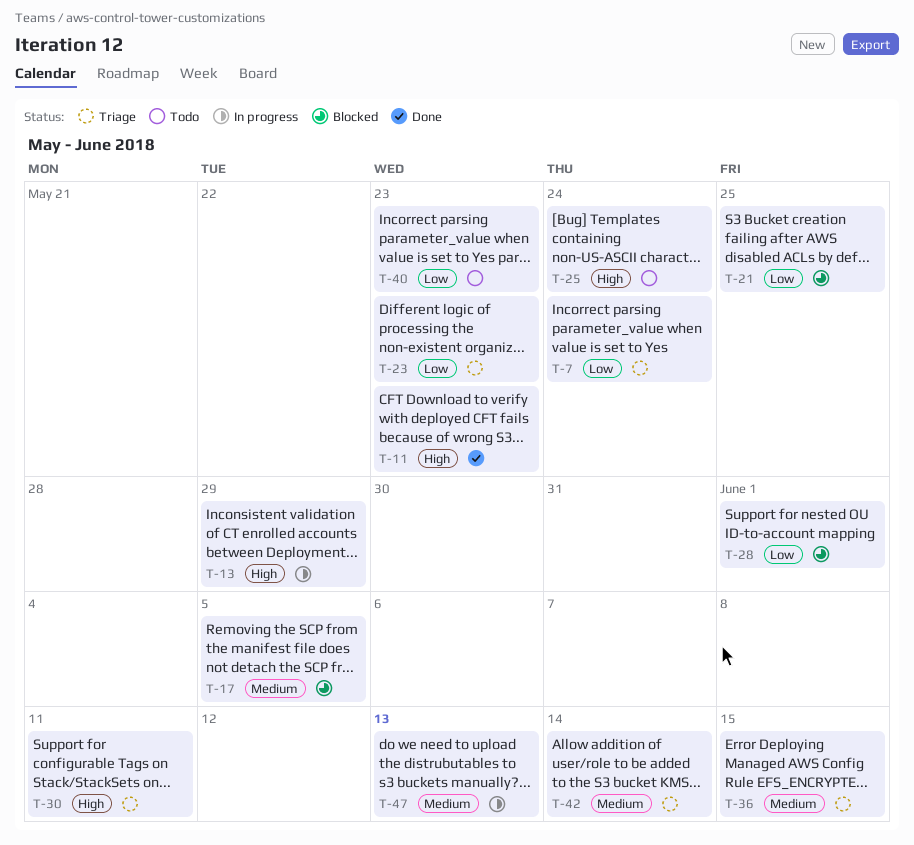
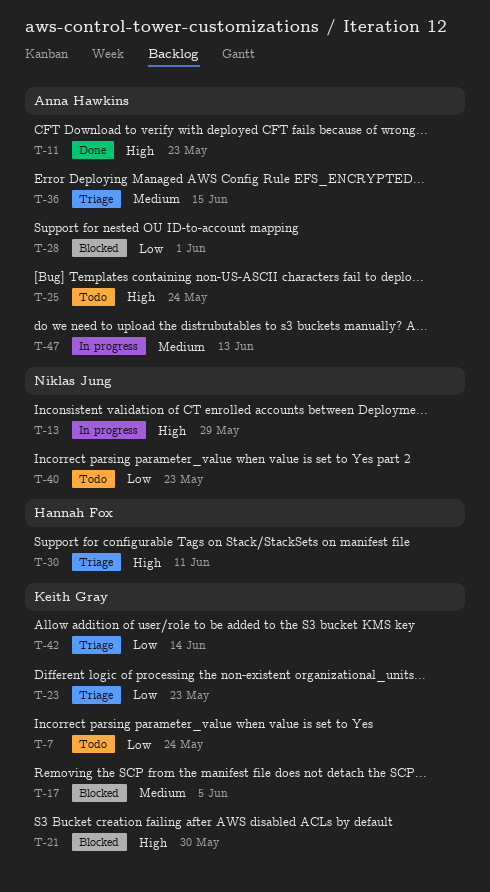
T-7, status: Triage -> Todo
T-21, priority: Low -> High
T-21, due: May 25 -> May 30
T-42, priority: Medium -> Low

